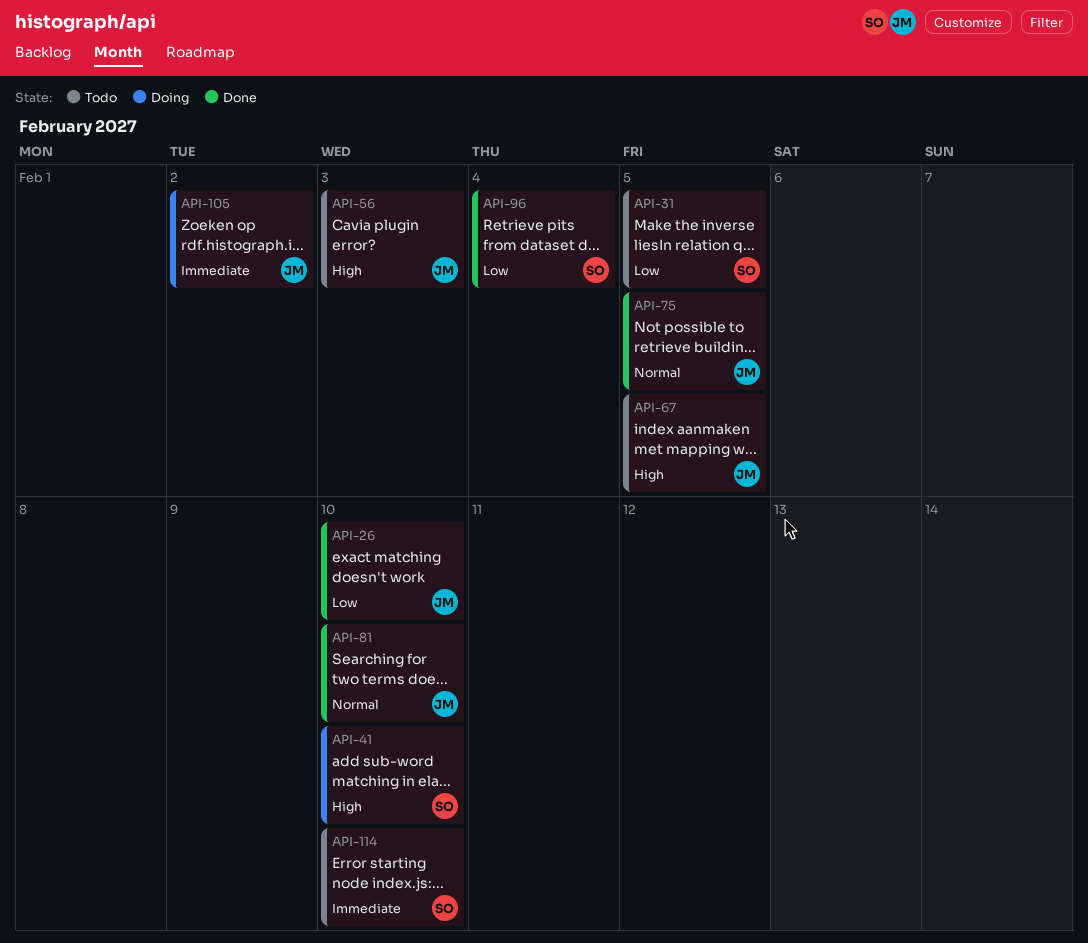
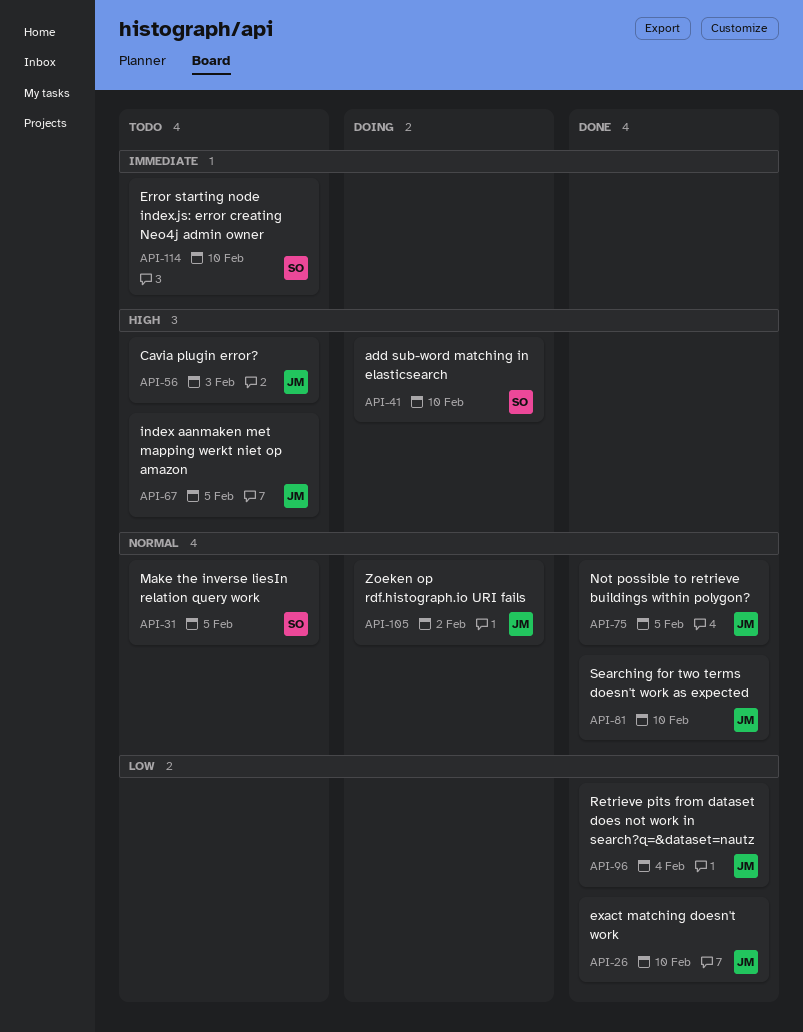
API-31, priority: Low -> Normal
API-96, owner: SO -> JM
API-105, priority: Immediate -> Normal

